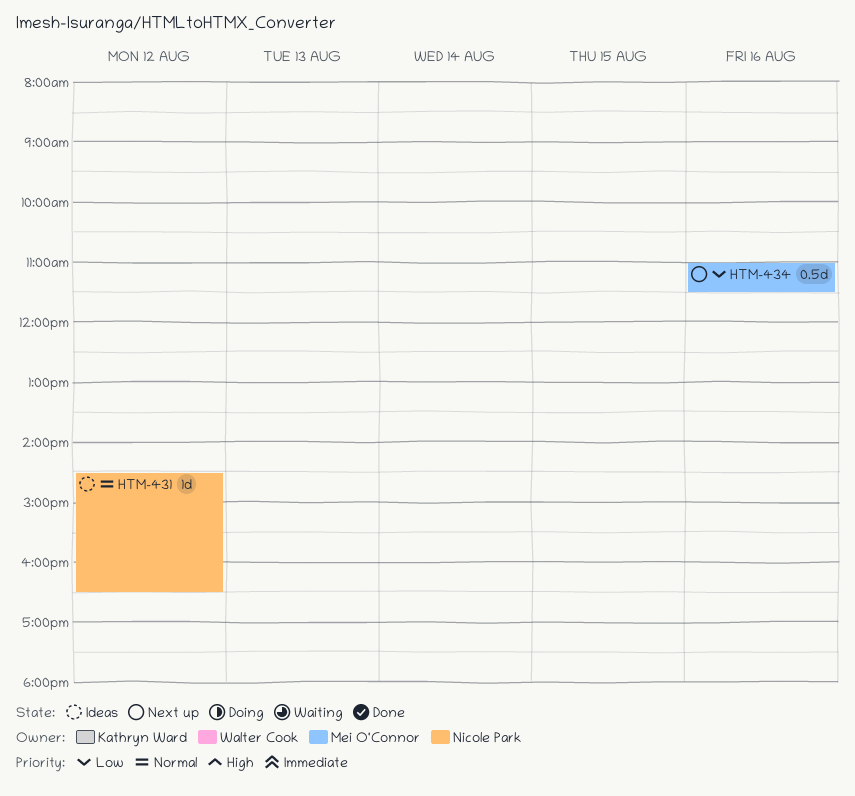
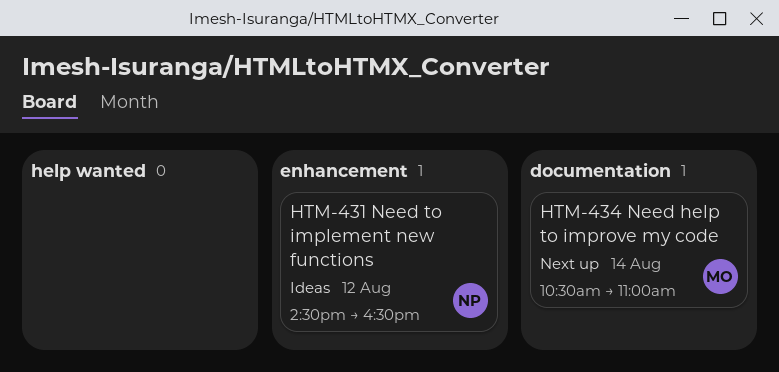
HTM-434, day: Aug 16 -> Aug 14
HTM-434, begins: 11:00 -> 10:30
HTM-434, ends: 11:30 -> 11:00

